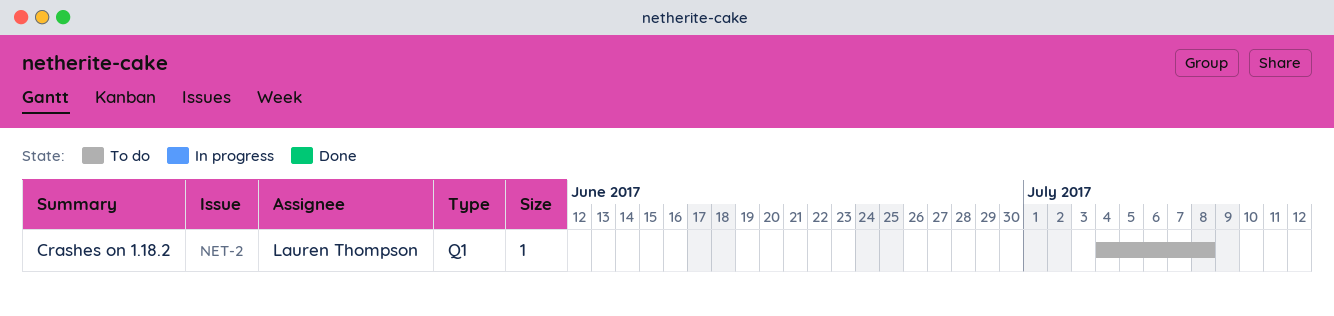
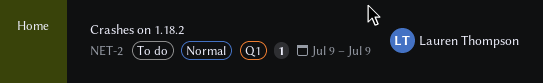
NET-2, start: Jul 4 -> Jul 9
NET-2, due: Jul 8 -> Jul 9

